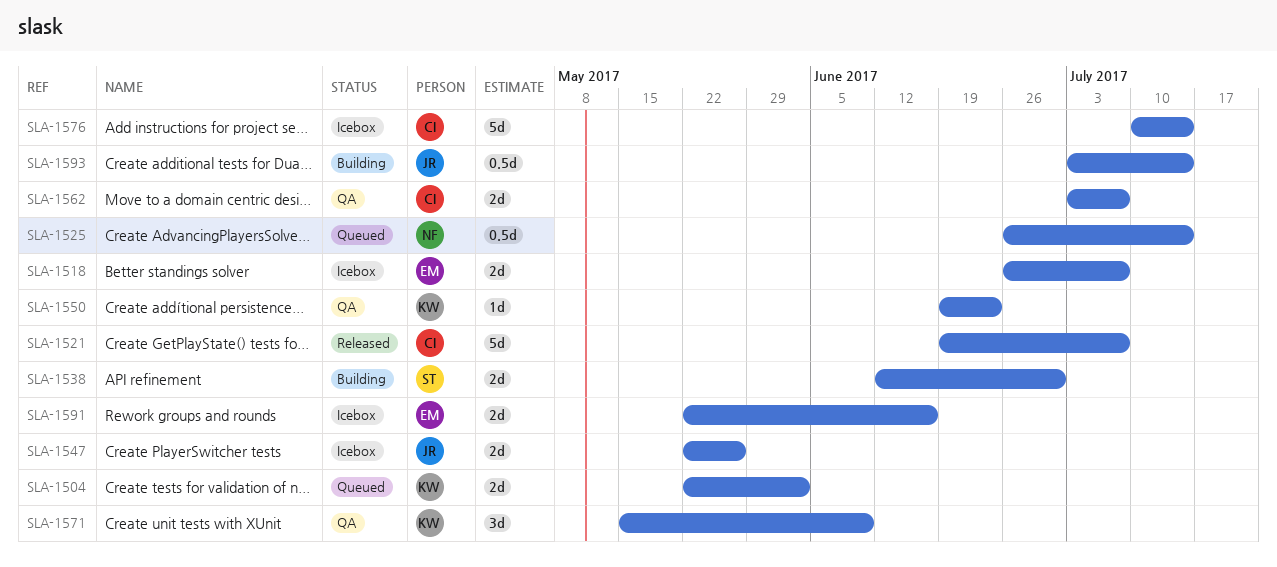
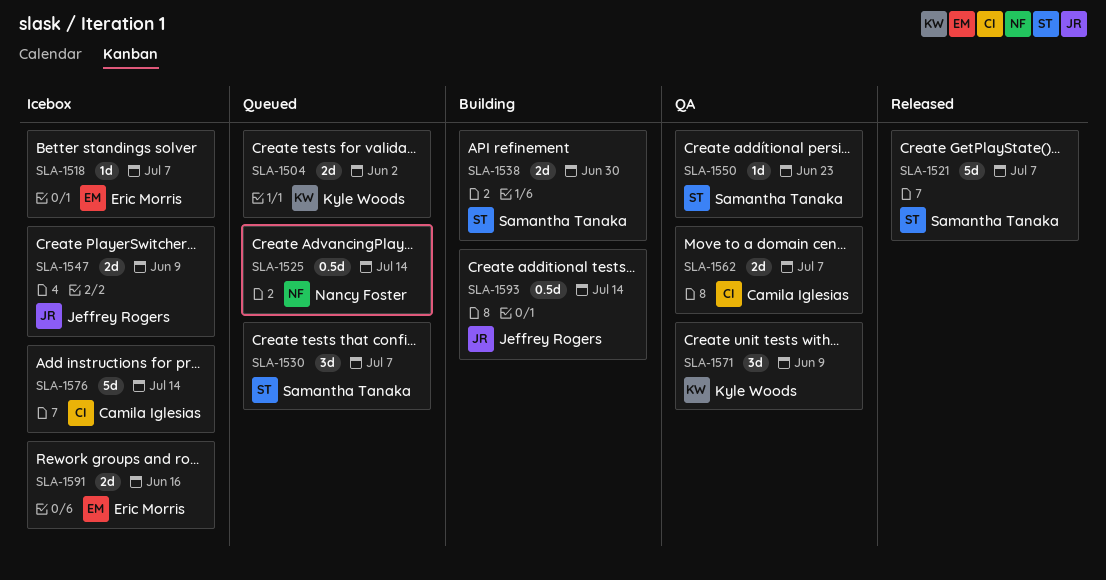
SLA-1518, estimate: 2d -> 1d
SLA-1521, owner: Camila Iglesias -> Samantha Tanaka
SLA-1530: none -> present
SLA-1547, due: May 26 -> Jun 9
SLA-1550, owner: Kyle Woods -> Samantha Tanaka

